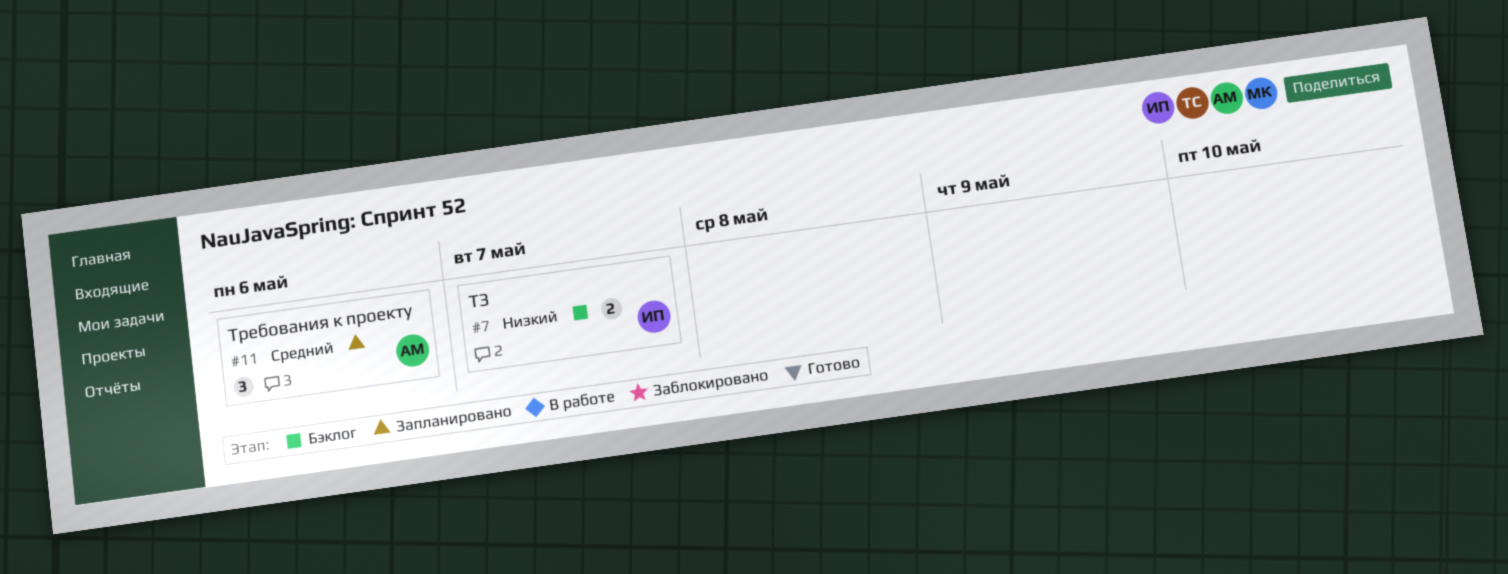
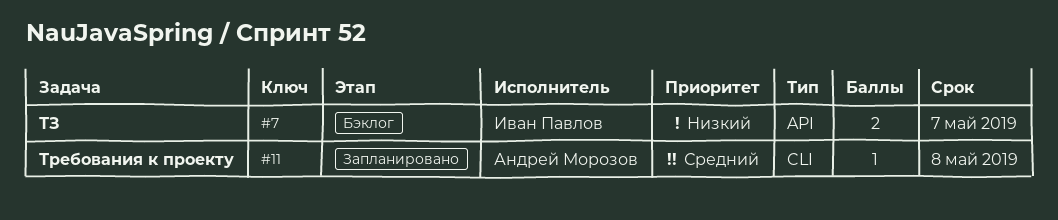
#11, estimate: 3 -> 1
#11, due: May 6 -> May 8

